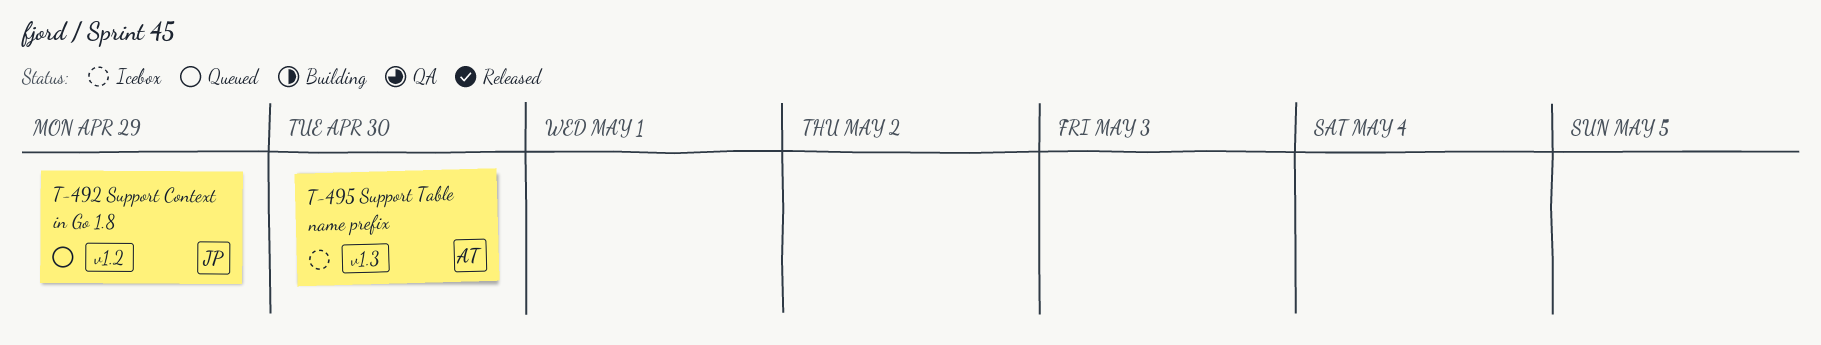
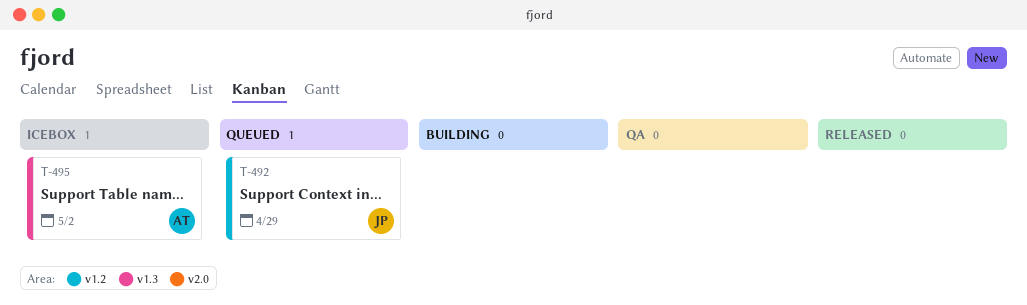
T-495, due: Apr 30 -> May 2

